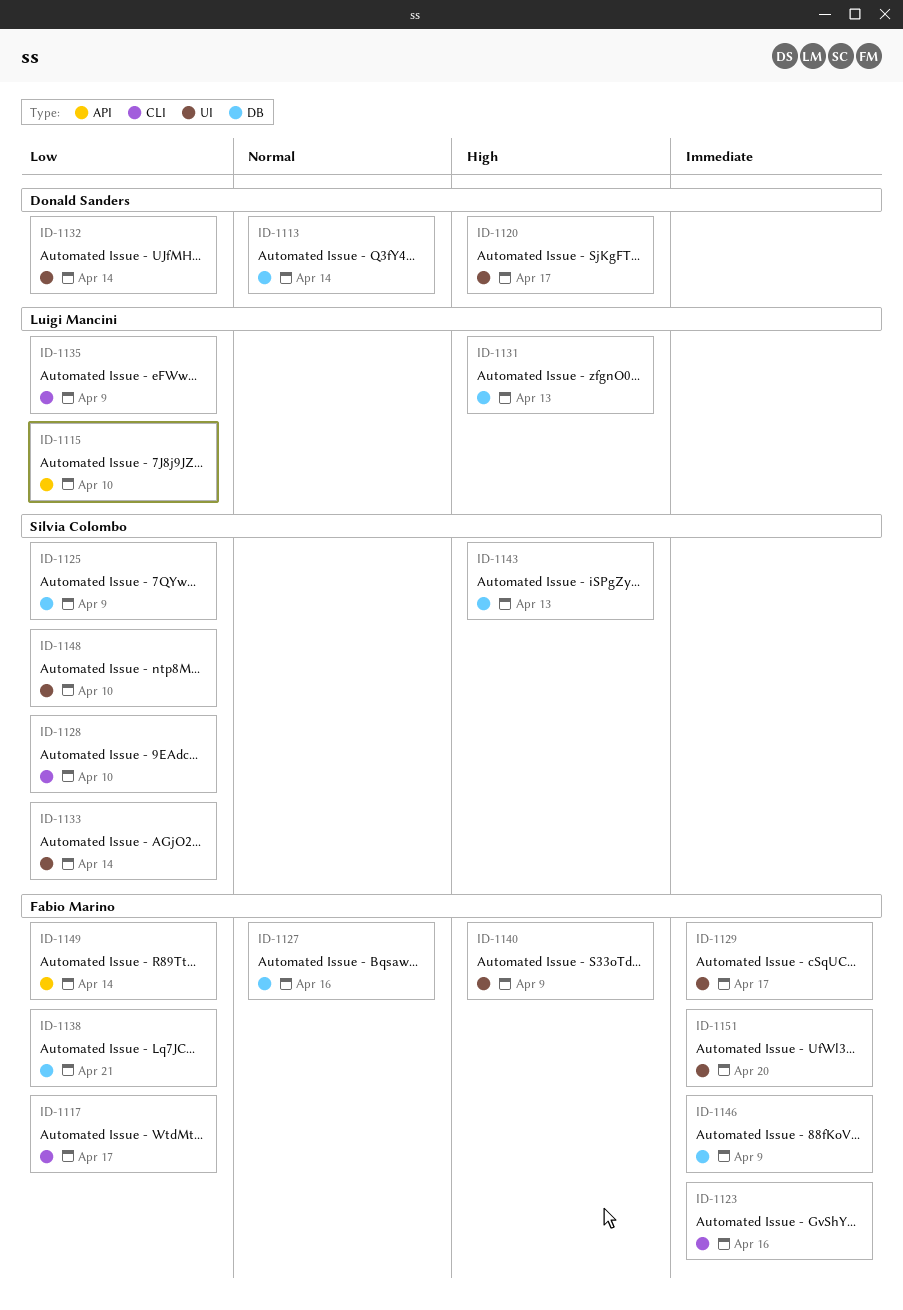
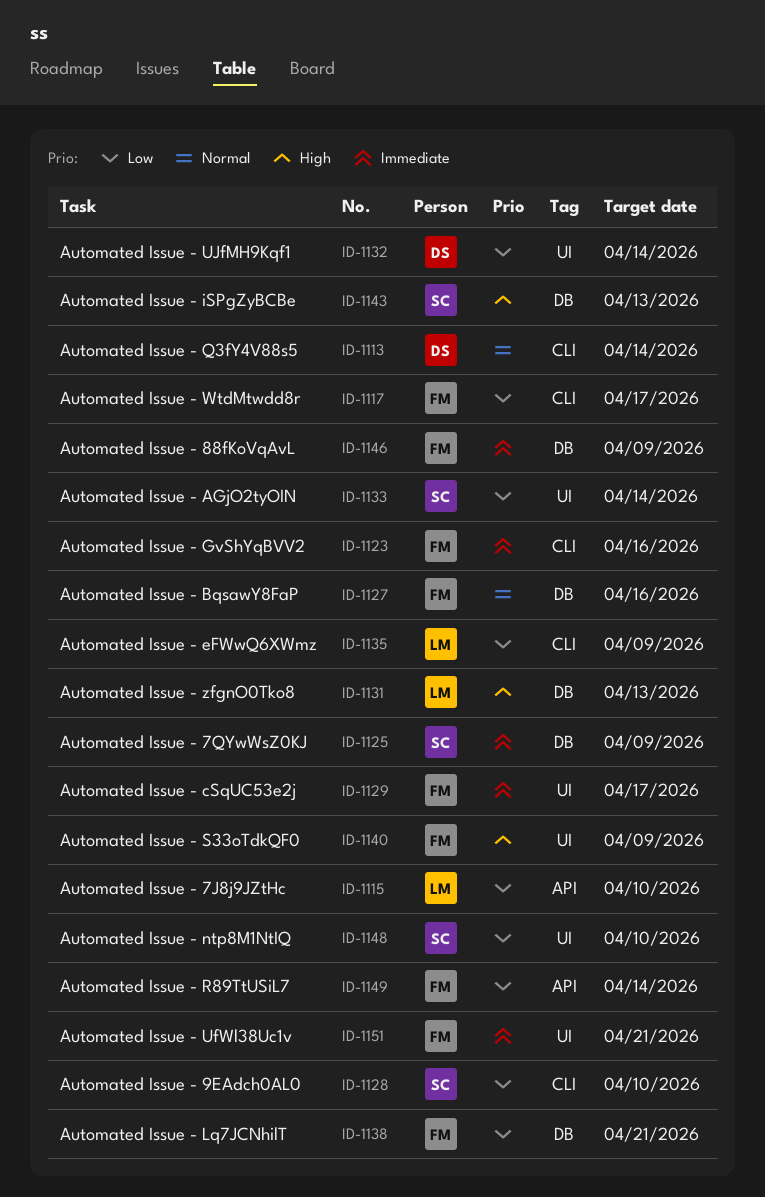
ID-1113, label: DB -> CLI
ID-1120: present -> none
ID-1125, priority: Low -> Immediate
ID-1151, due: Apr 20 -> Apr 21

